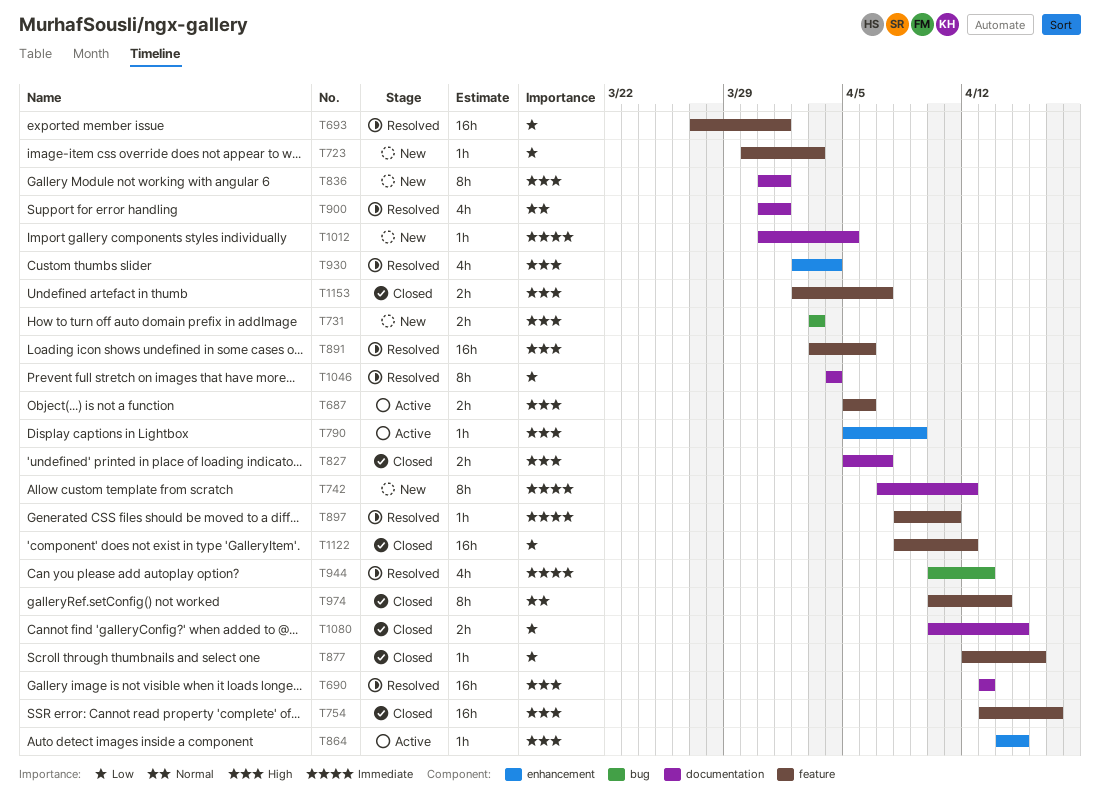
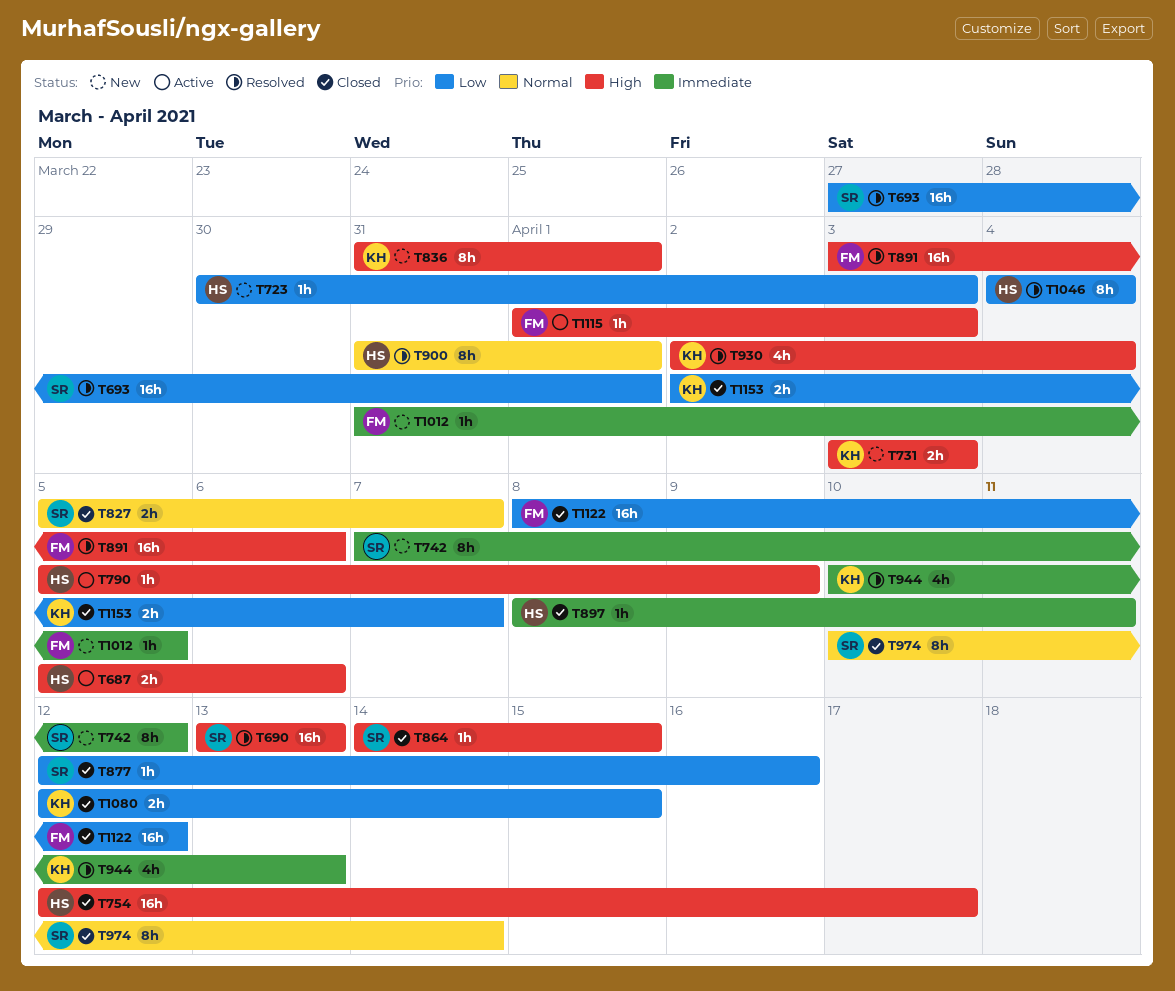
T754, start: Apr 13 -> Apr 12
T827, priority: High -> Normal
T864, status: Active -> Closed
T897, status: Resolved -> Closed
T900, estimate: 4h -> 8h
T1080, start: Apr 10 -> Apr 12
T1115: none -> present
T1153, priority: High -> Low

